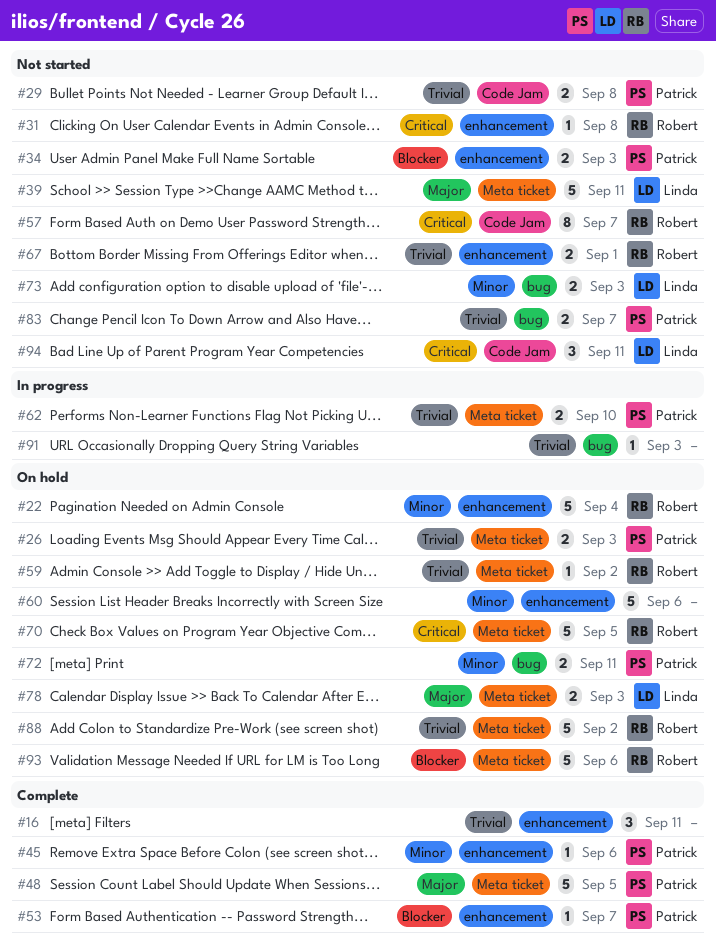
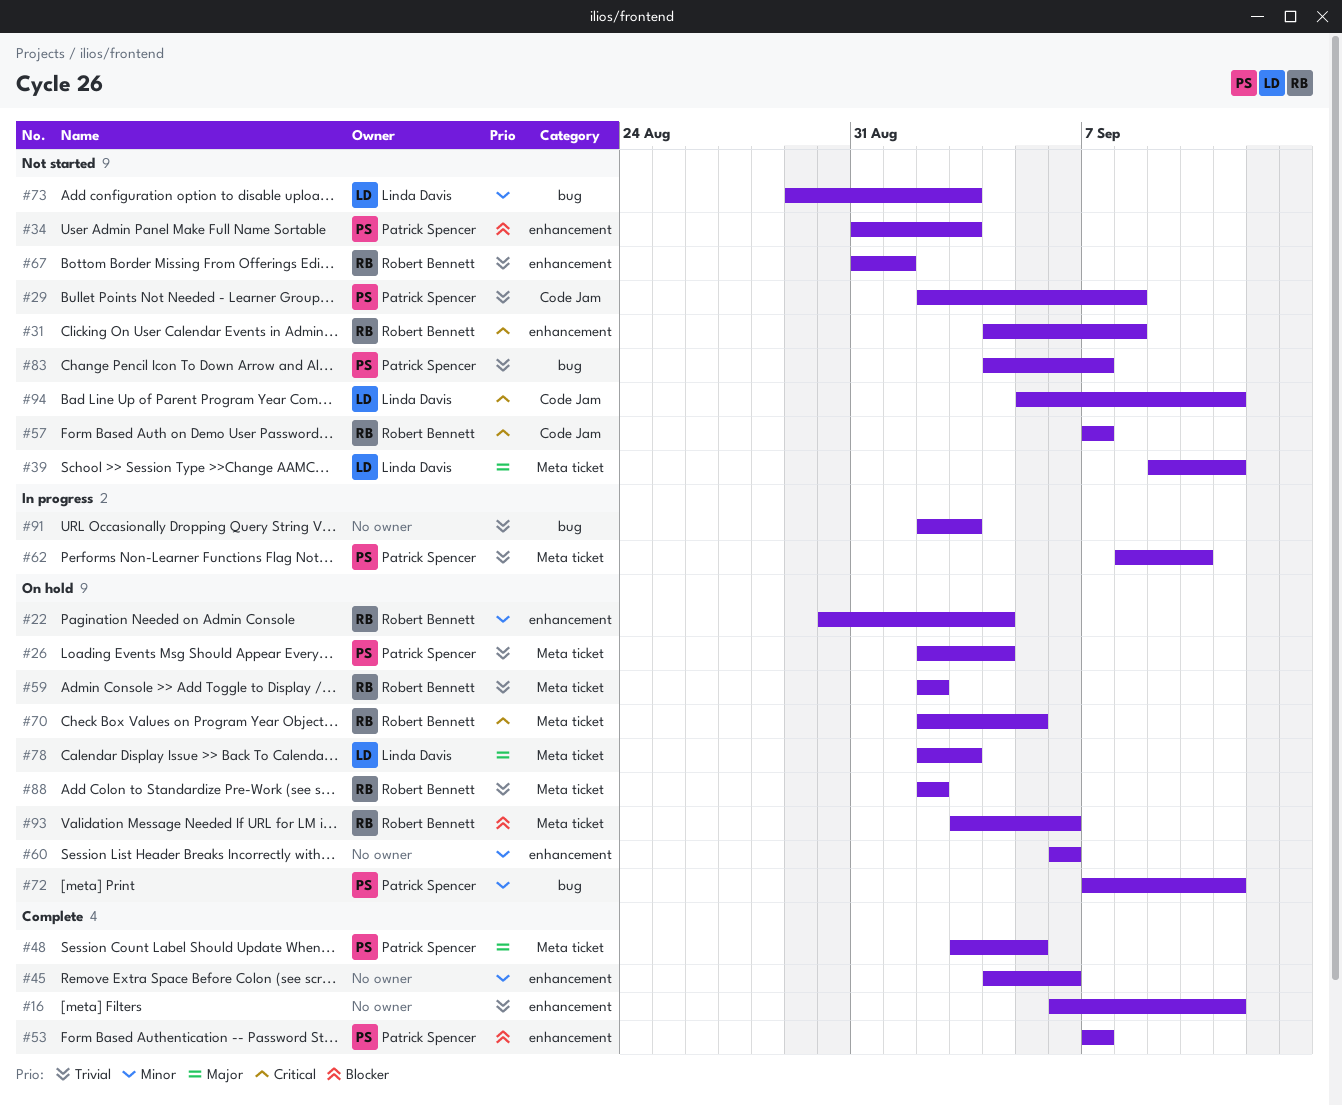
#26, due: Sep 3 -> Sep 4
#45, owner: Patrick Spencer -> none

